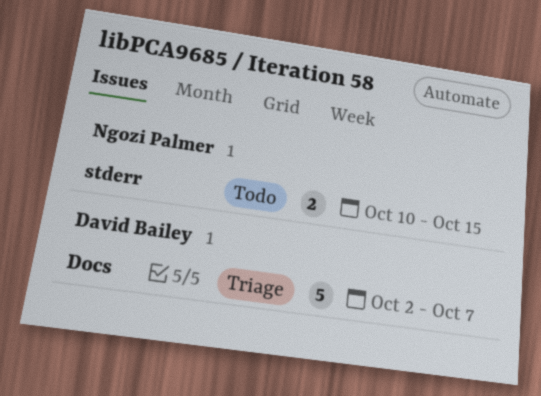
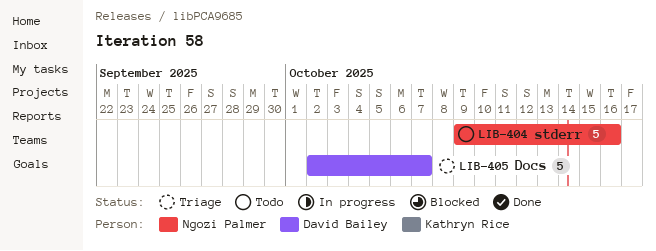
stderr, estimate: 2 -> 5
stderr, start: Oct 10 -> Oct 9
stderr, due: Oct 15 -> Oct 16

